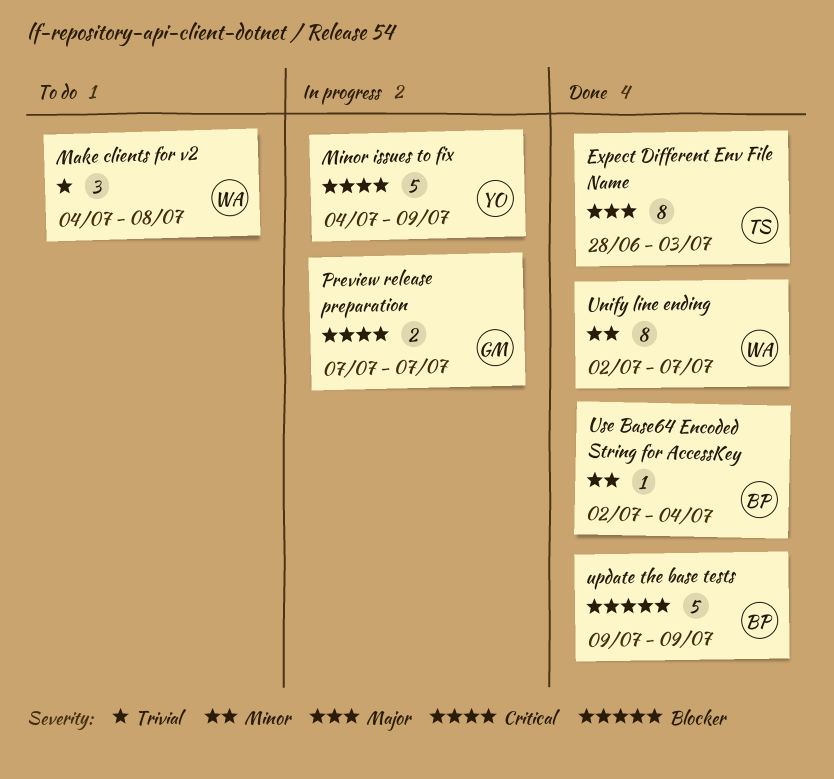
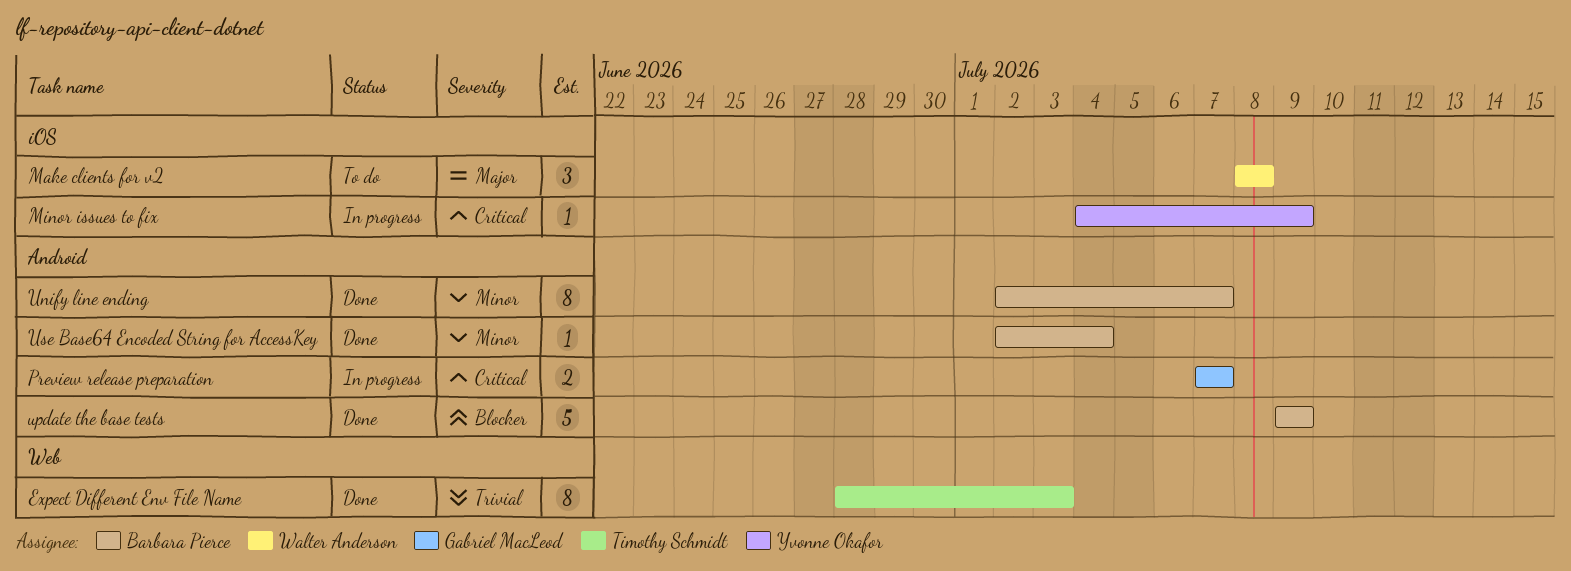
Expect Different Env File Name, priority: Major -> Trivial
Make clients for v2, priority: Trivial -> Major
Make clients for v2, start: Jul 4 -> Jul 8
Minor issues to fix, estimate: 5 -> 1
Unify line ending, owner: Walter Anderson -> Barbara Pierce

